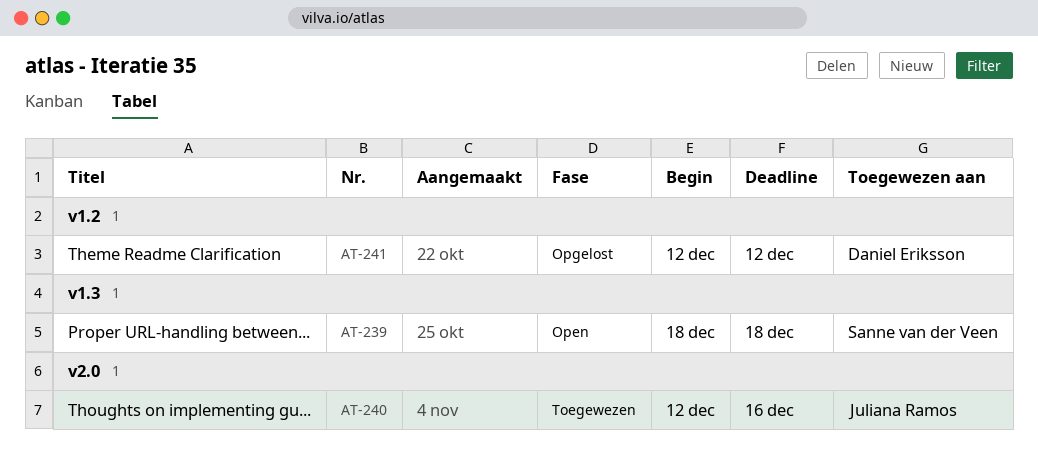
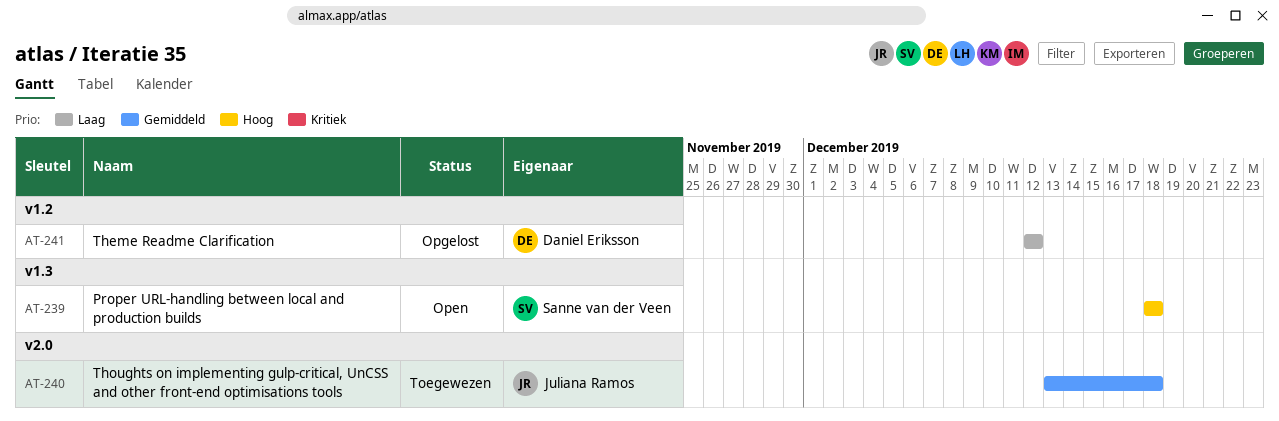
AT-240, start: Dec 12 -> Dec 13
AT-240, due: Dec 16 -> Dec 18

